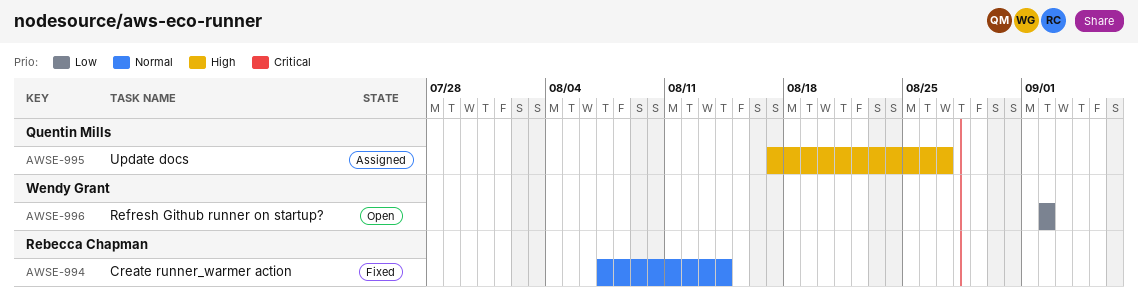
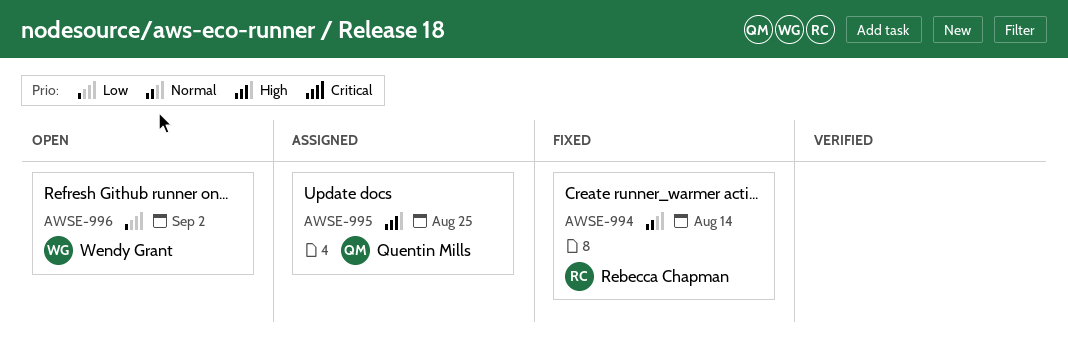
AWSE-995, due: Aug 27 -> Aug 25

